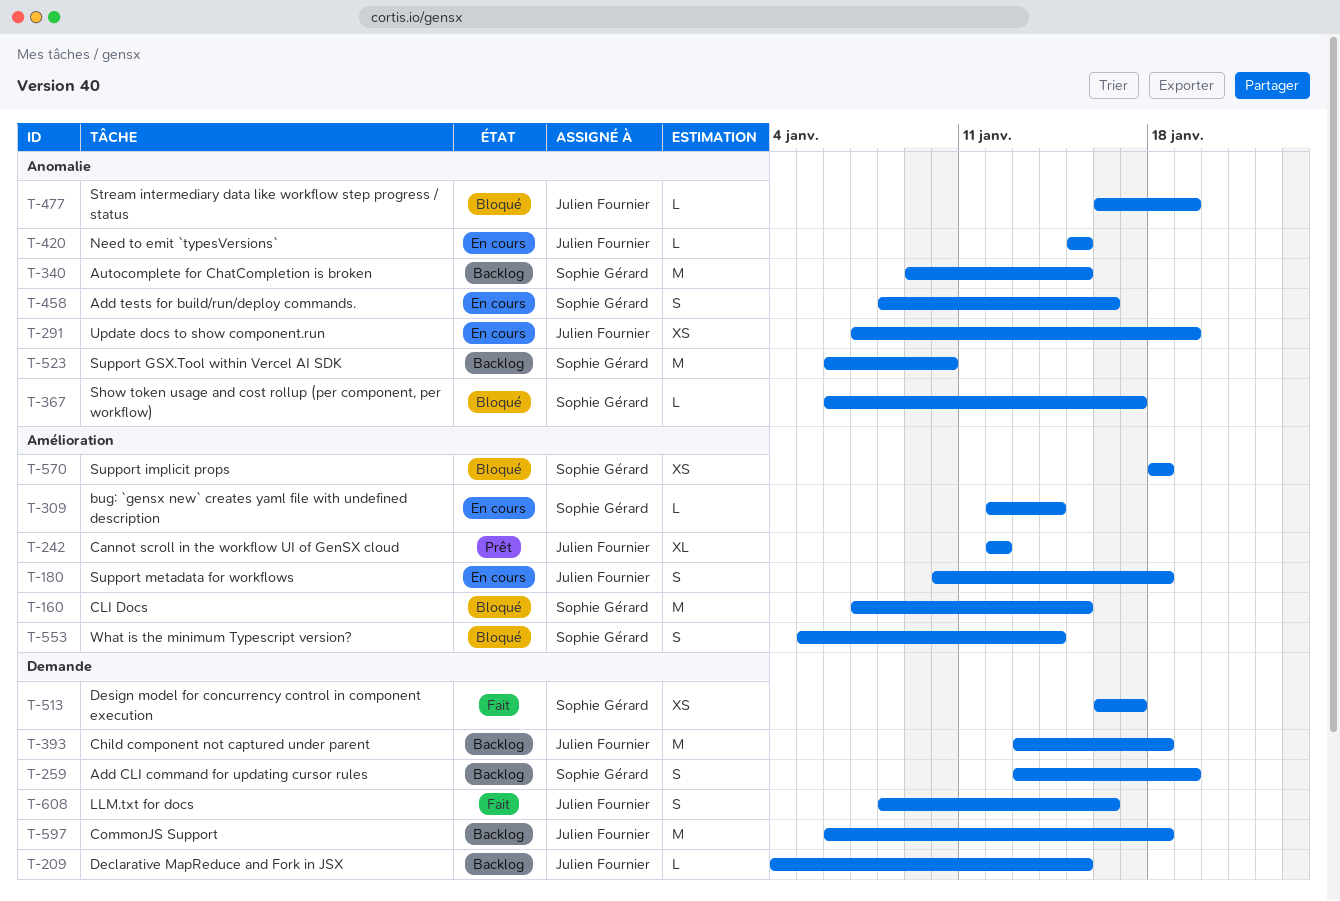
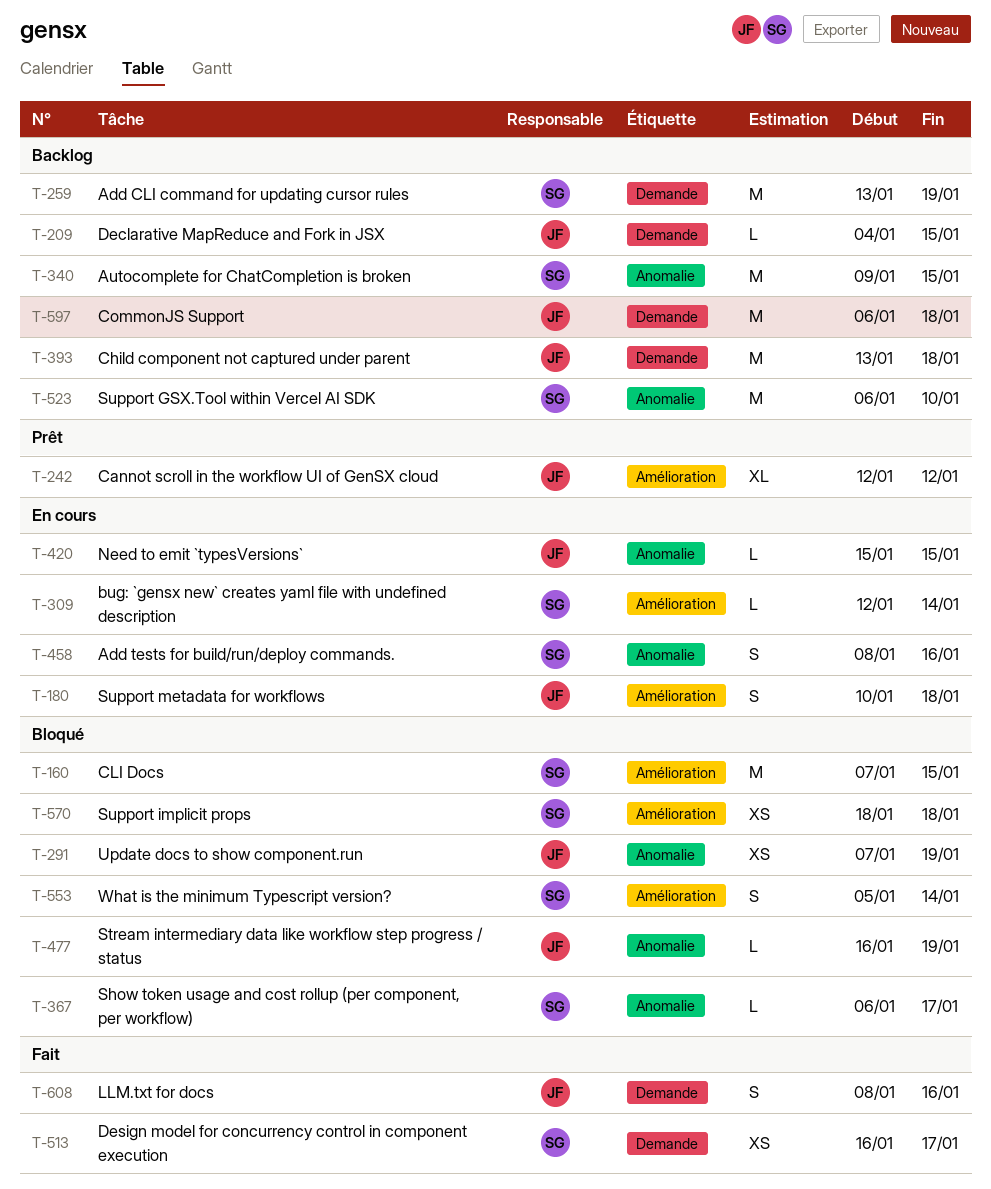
T-259, estimate: S -> M
T-291, status: En cours -> Bloqué

